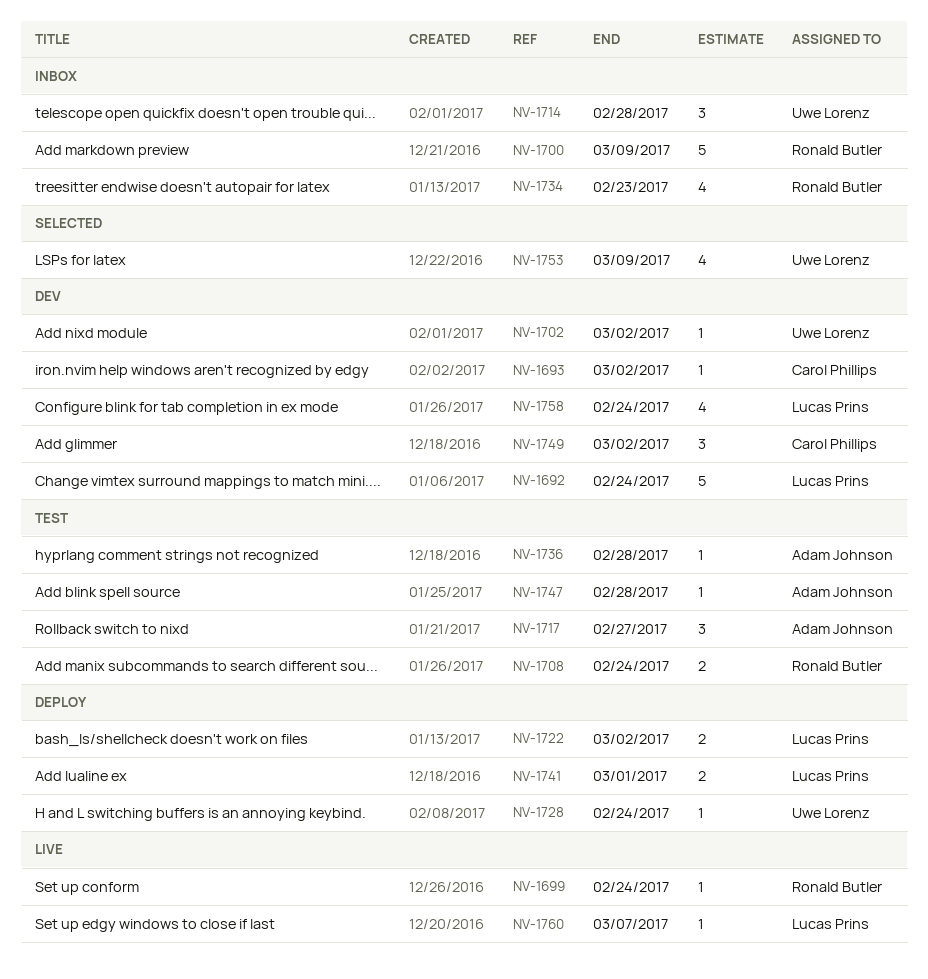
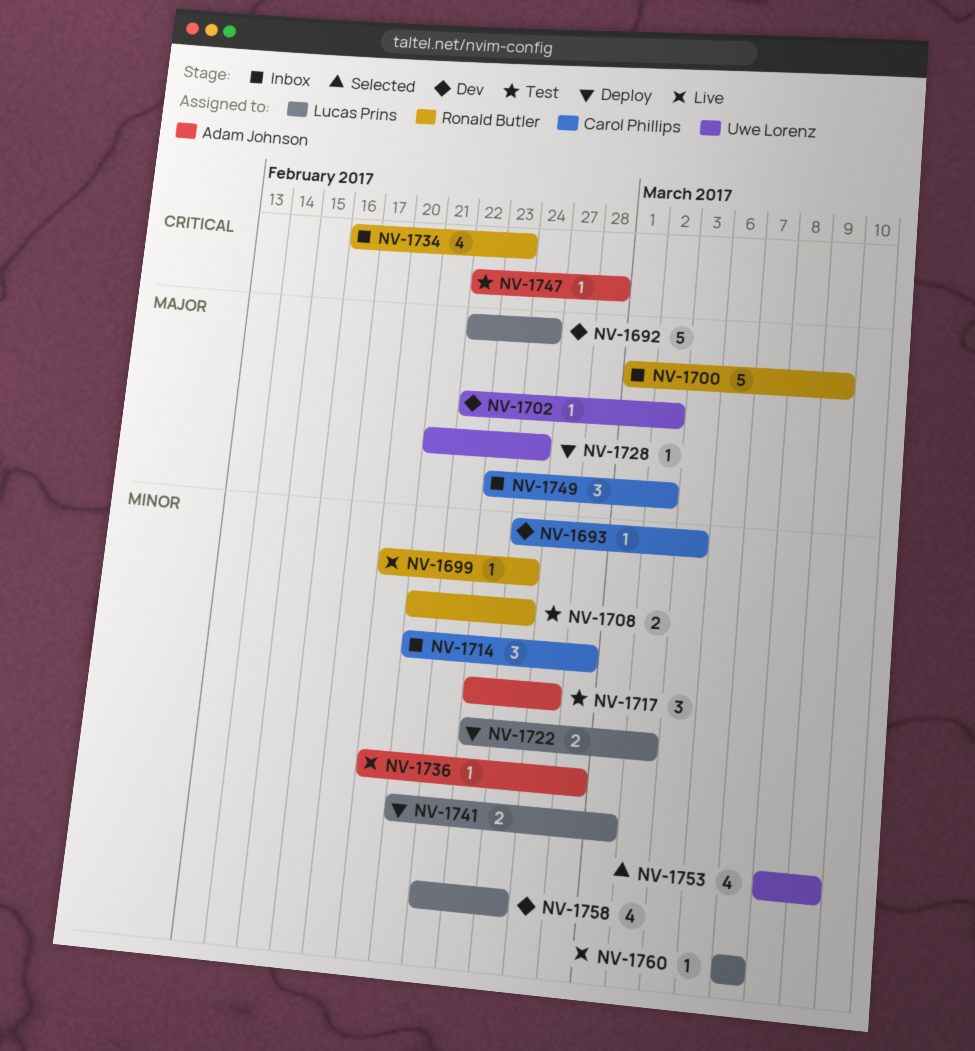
NV-1693, due: Mar 2 -> Mar 3
NV-1714, owner: Uwe Lorenz -> Carol Phillips
NV-1736, status: Test -> Live
NV-1749, status: Dev -> Inbox

